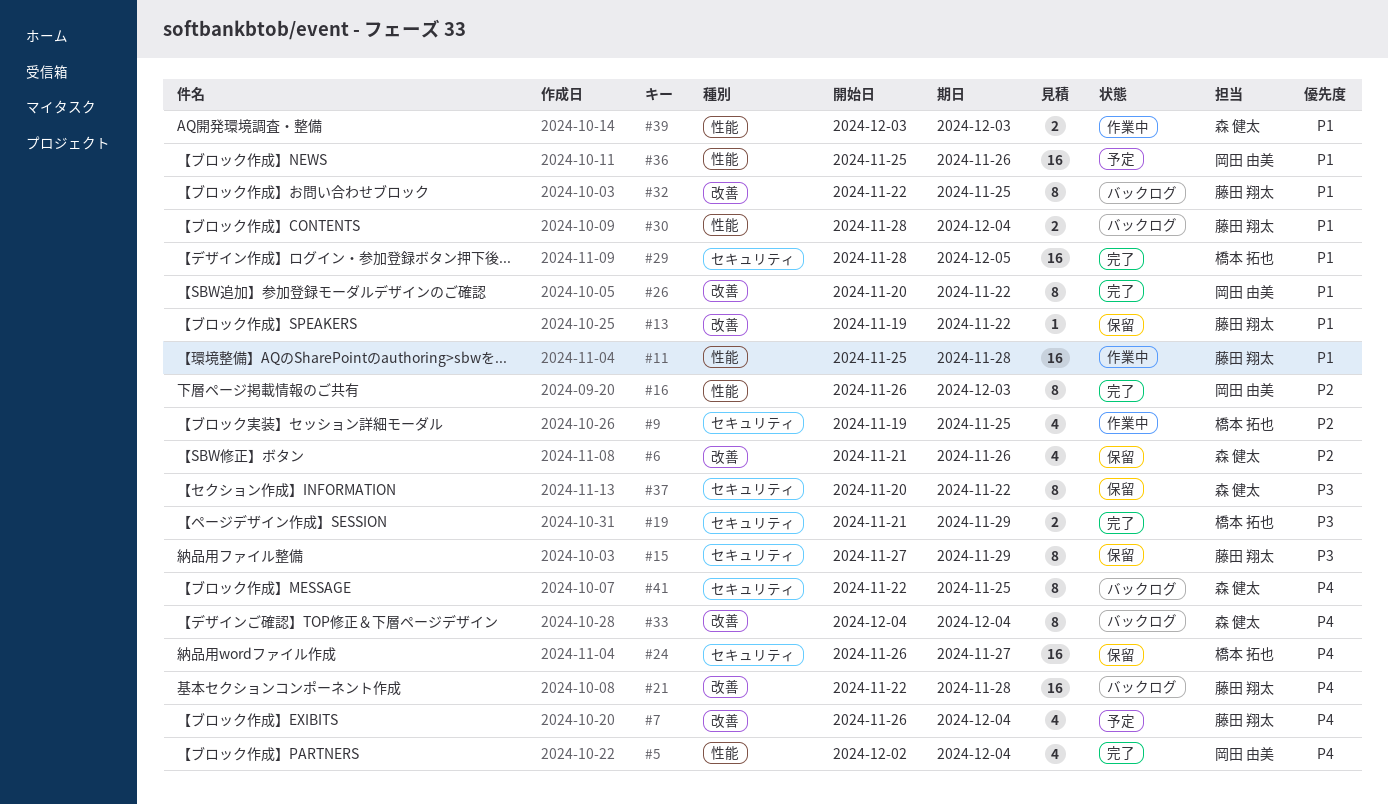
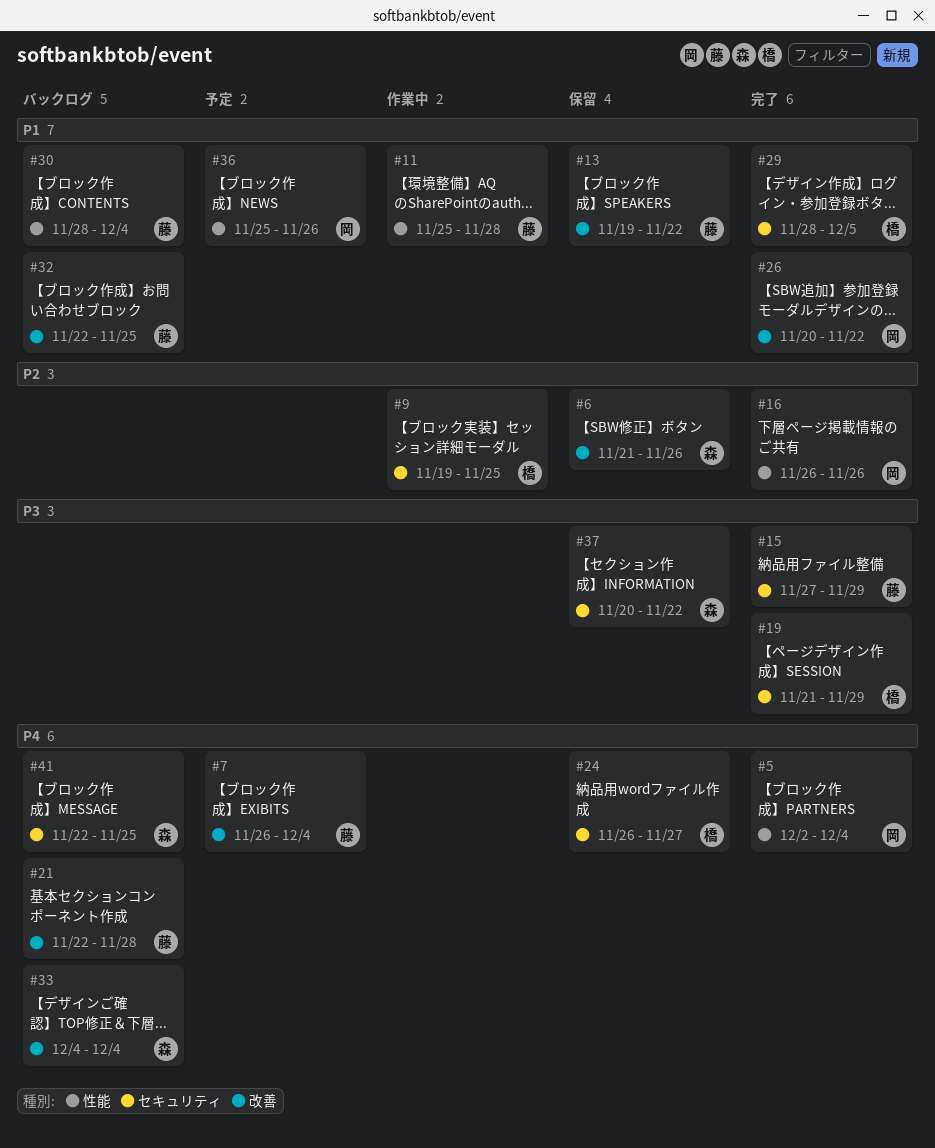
#15, status: 保留 -> 完了
#16, due: Dec 3 -> Nov 26
#39: present -> none

